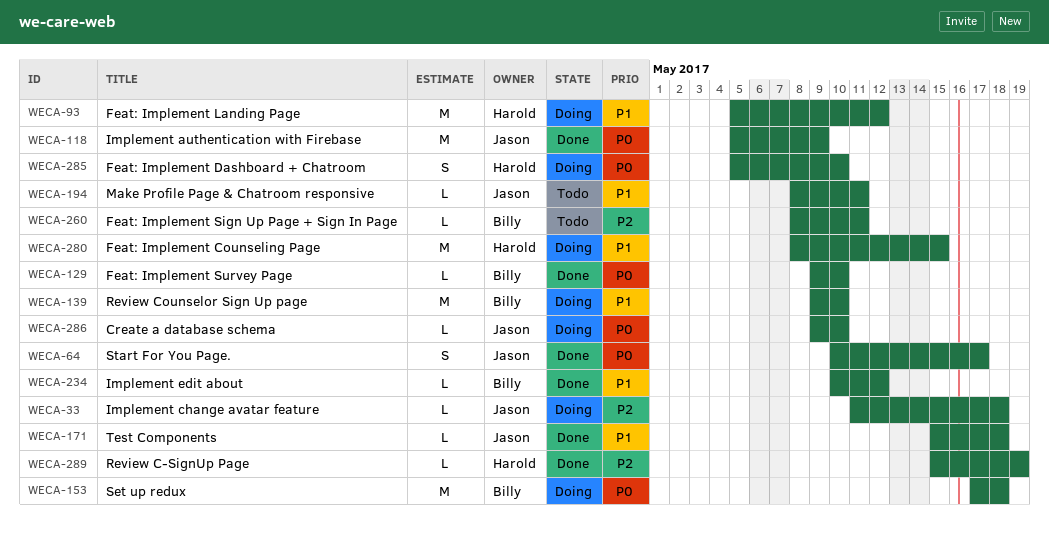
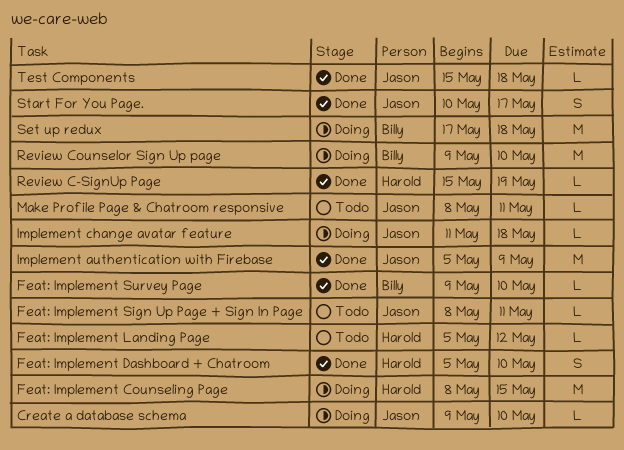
Feat: Implement Dashboard + Chatroom, status: Doing -> Done
Feat: Implement Landing Page, status: Doing -> Todo
Feat: Implement Landing Page, estimate: M -> L
Feat: Implement Sign Up Page + Sign In Page, owner: Billy -> Jason
Implement edit about: present -> none

